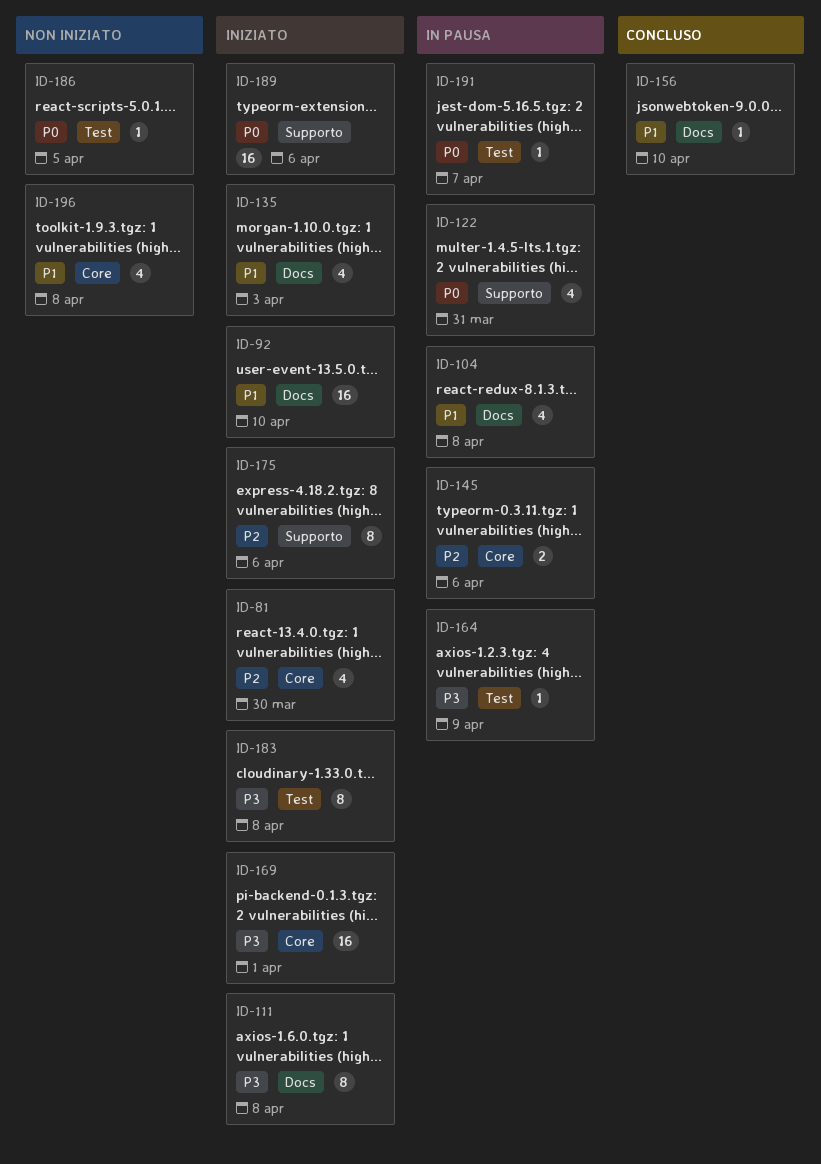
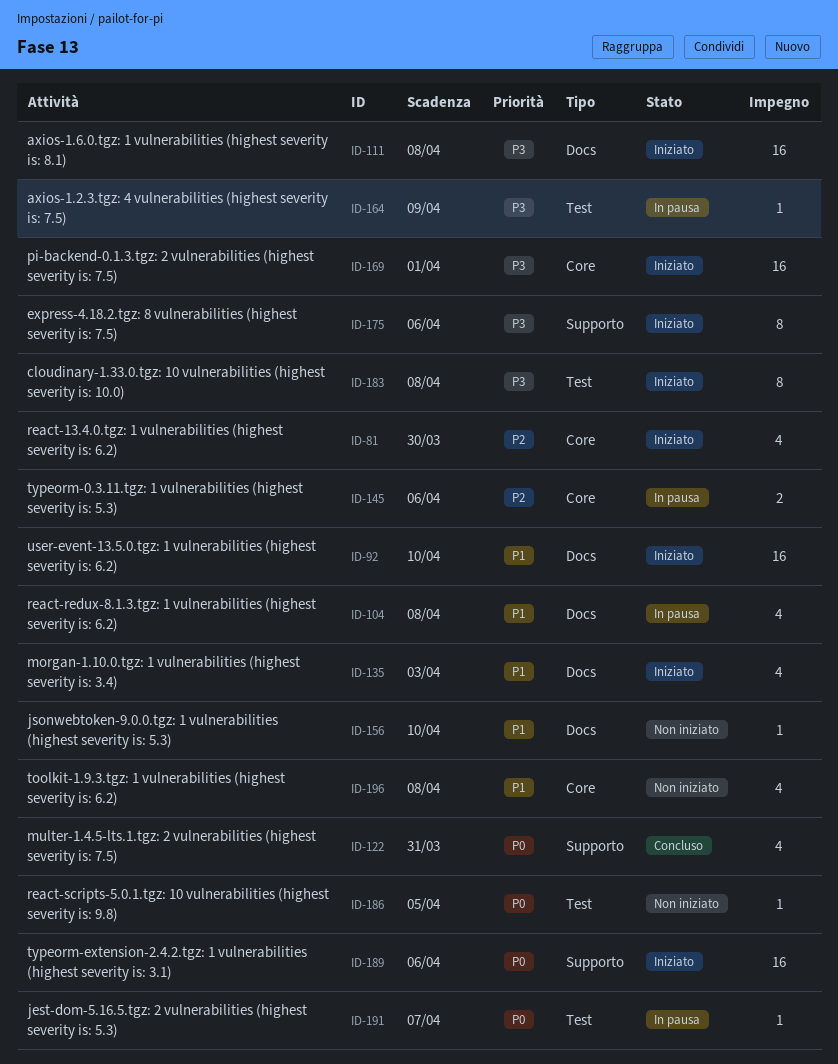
ID-111, estimate: 8 -> 16
ID-122, status: In pausa -> Concluso
ID-156, status: Concluso -> Non iniziato
ID-175, priority: P2 -> P3

